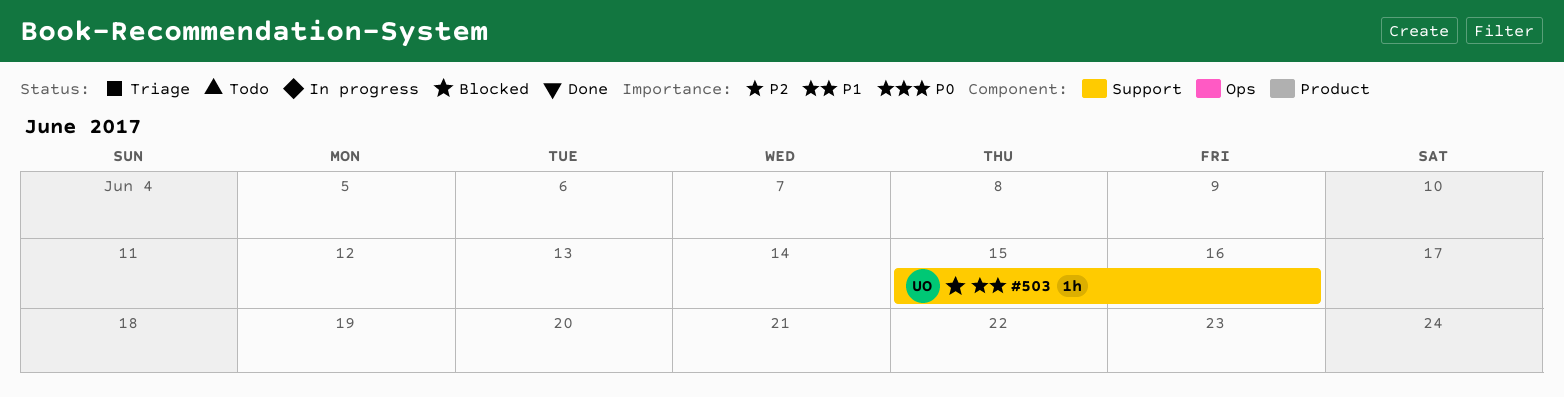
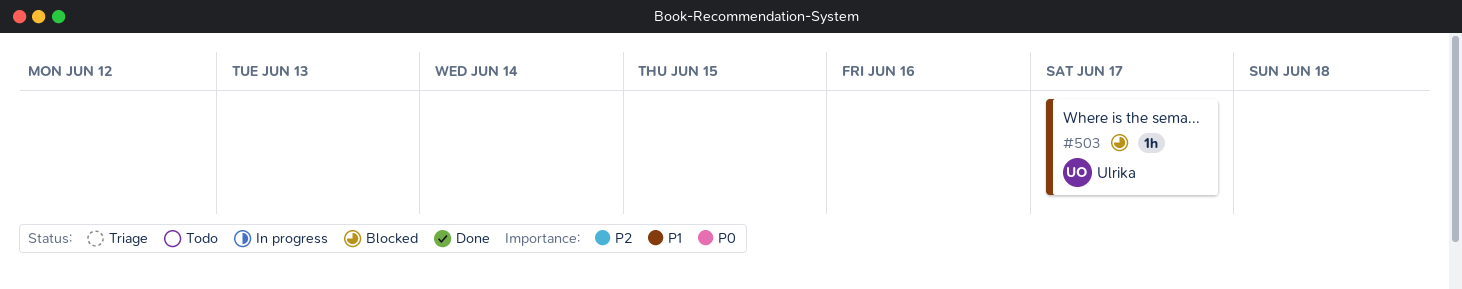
#503, due: Jun 16 -> Jun 17

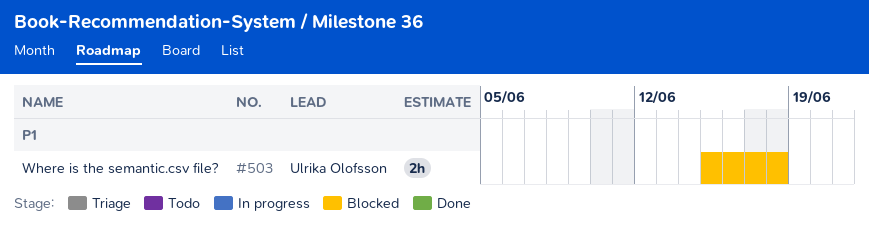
#503, estimate: 1h -> 2h
#503, due: Jun 17 -> Jun 18

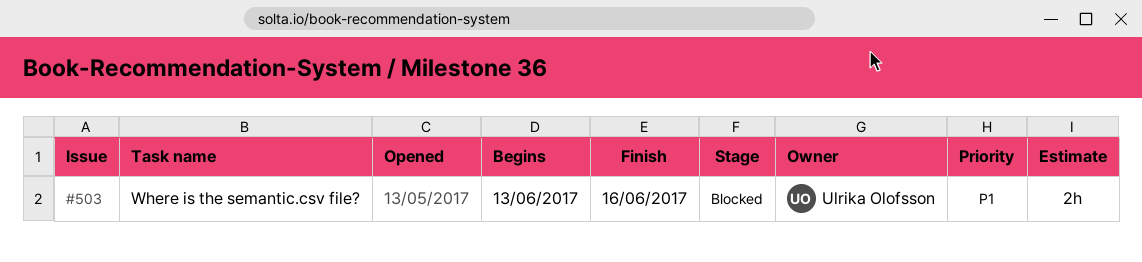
#503, start: Jun 15 -> Jun 13
#503, due: Jun 18 -> Jun 16

